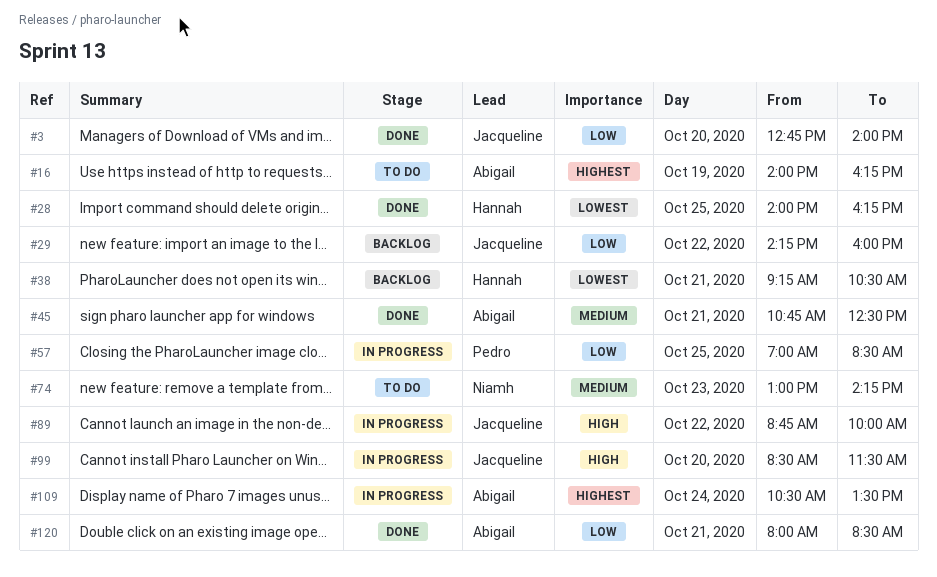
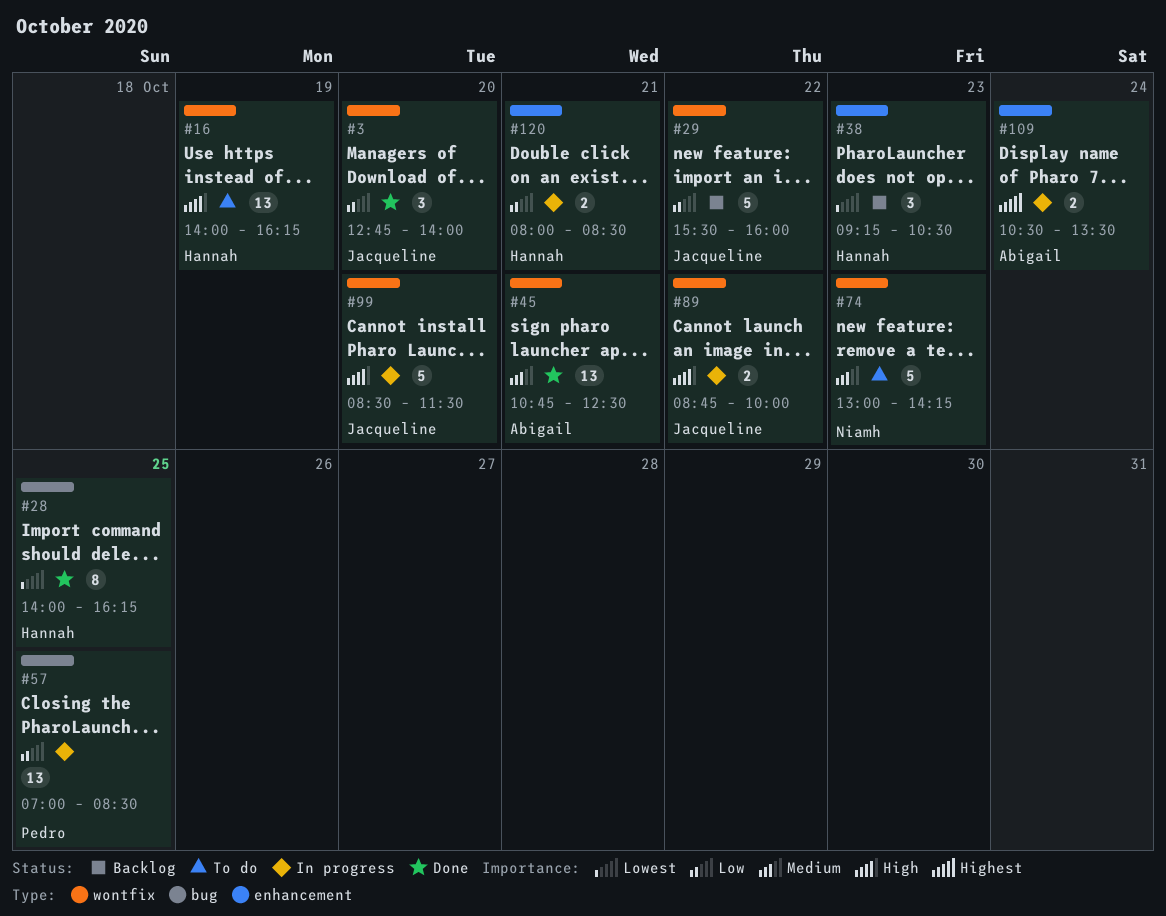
#16, owner: Abigail -> Hannah
#16, priority: Highest -> High
#29, begins: 14:15 -> 15:30
#38, day: Oct 21 -> Oct 23
#120, status: Done -> In progress
#120, owner: Abigail -> Hannah

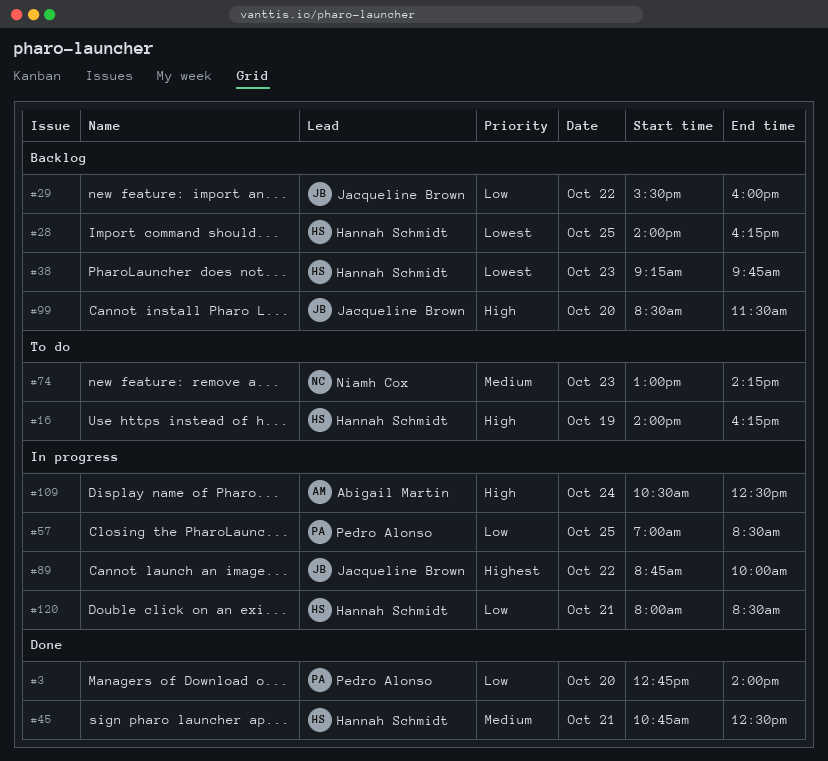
#3, owner: Jacqueline Brown -> Pedro Alonso
#28, status: Done -> Backlog
#38, ends: 10:30 -> 09:45
#45, owner: Abigail Martin -> Hannah Schmidt
#89, priority: High -> Highest
#99, status: In progress -> Backlog
#109, priority: Highest -> High
#109, ends: 13:30 -> 12:30

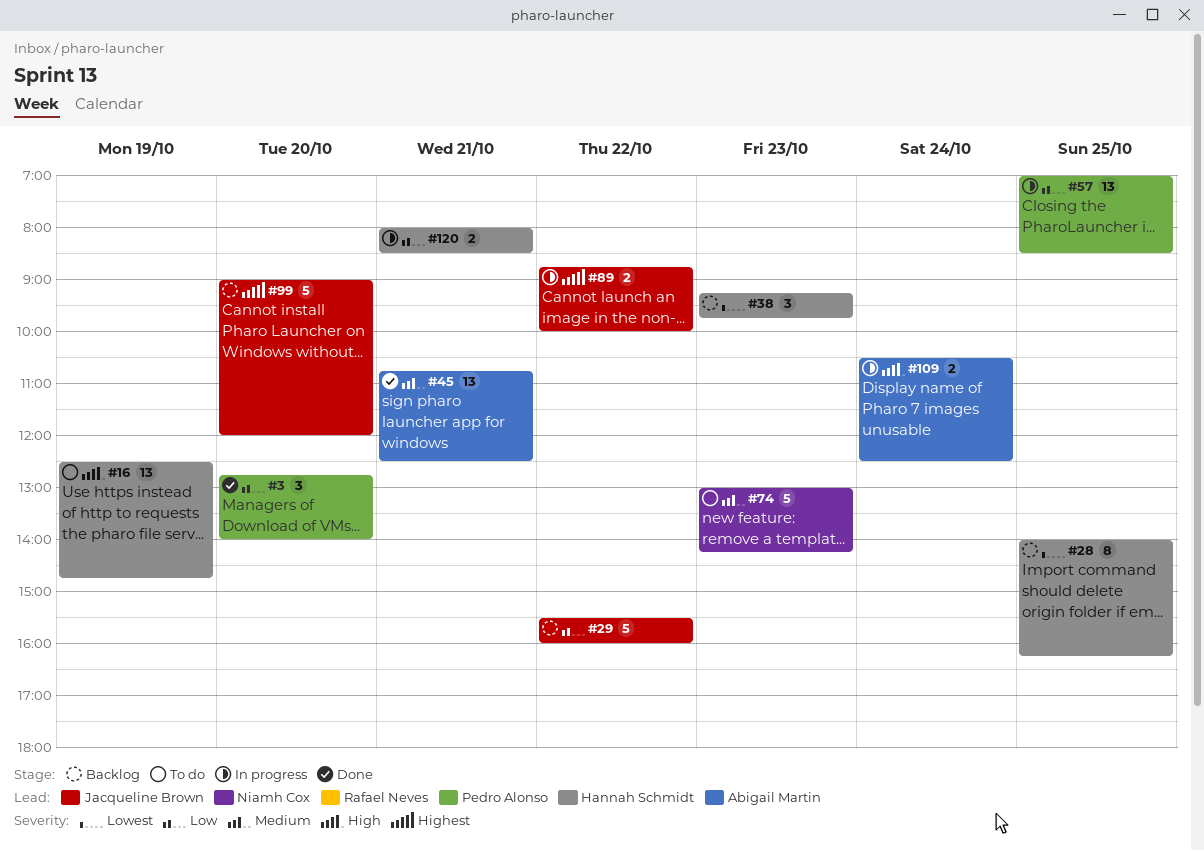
#16, begins: 14:00 -> 12:30
#16, ends: 16:15 -> 14:45
#45, owner: Hannah Schmidt -> Abigail Martin
#99, priority: High -> Highest
#99, begins: 08:30 -> 09:00
#99, ends: 11:30 -> 12:00

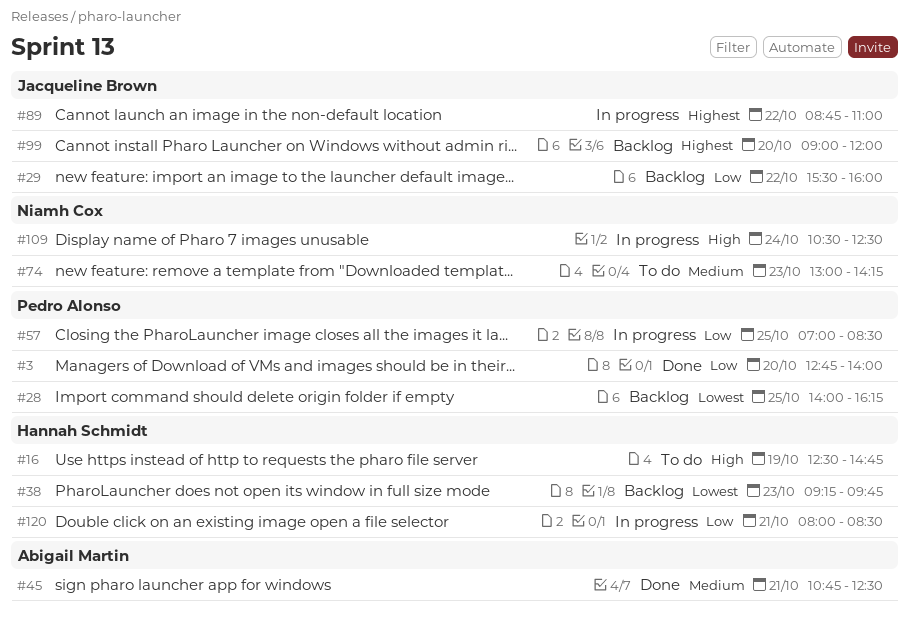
#28, owner: Hannah Schmidt -> Pedro Alonso
#89, ends: 10:00 -> 11:00
#109, owner: Abigail Martin -> Niamh Cox

